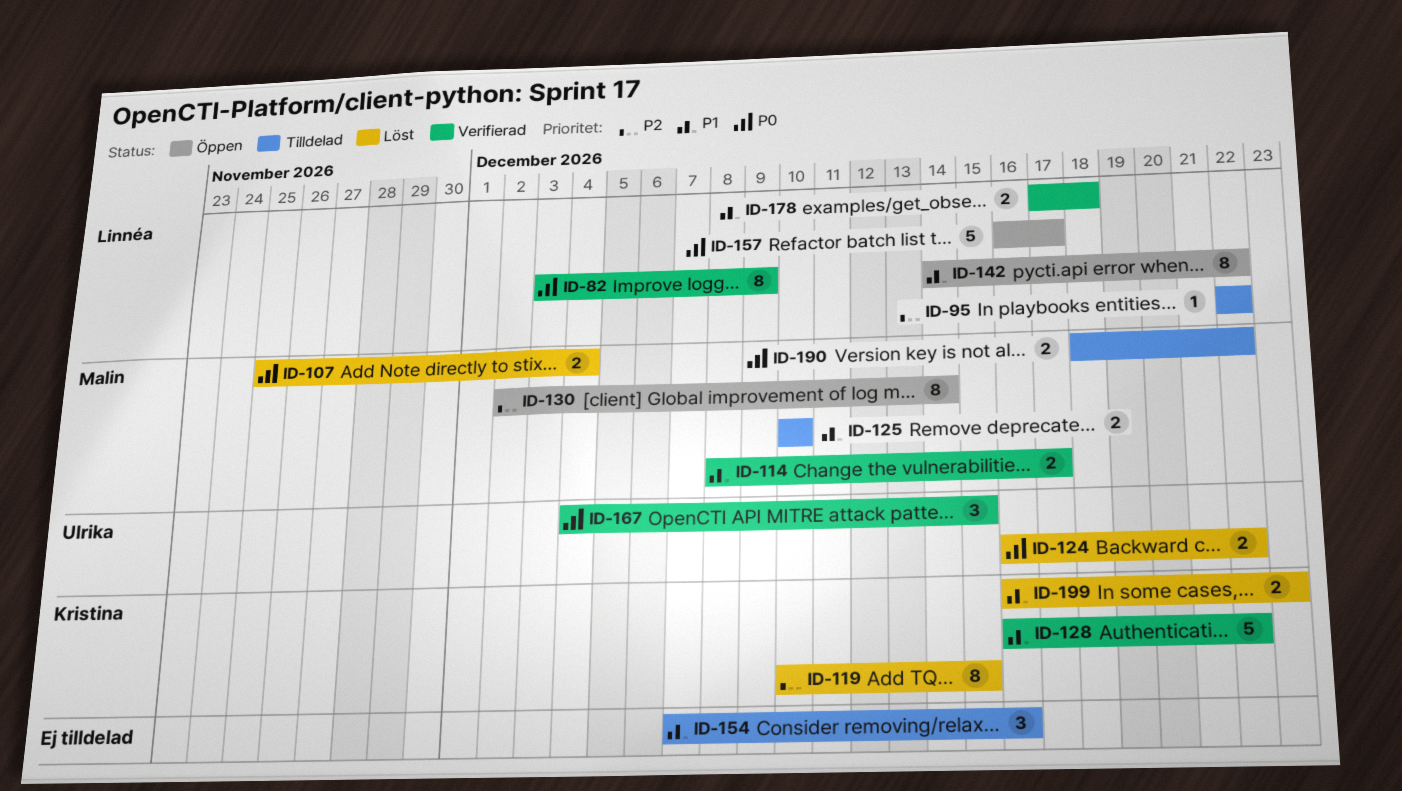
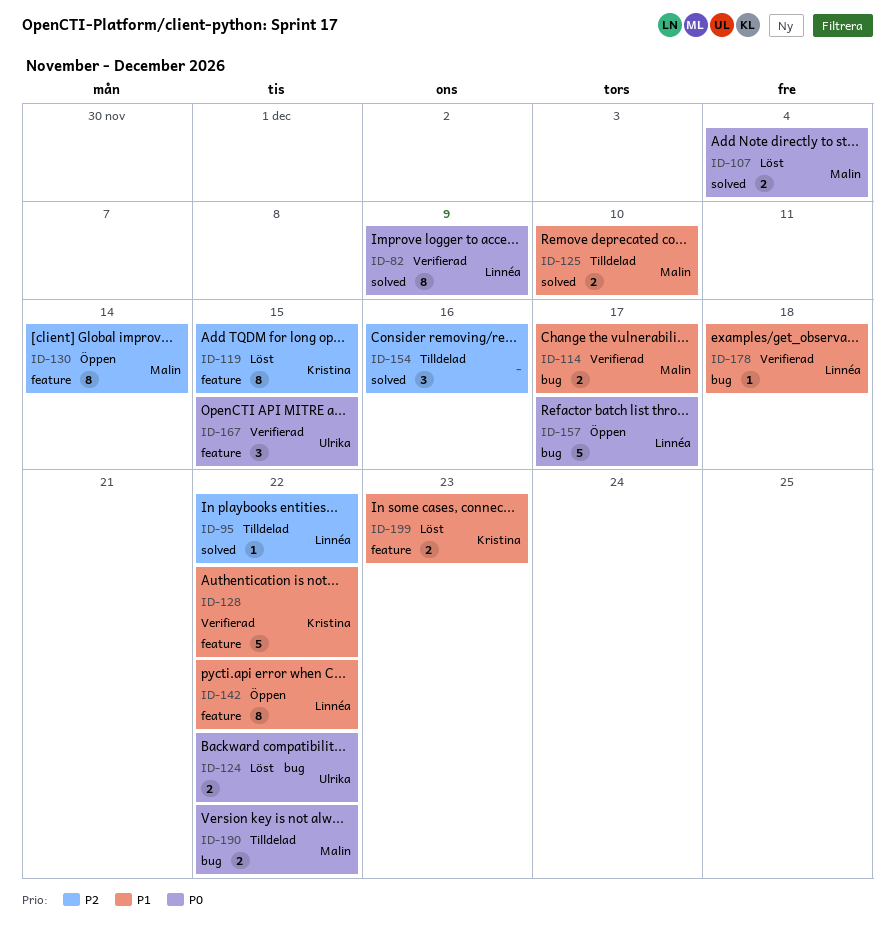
ID-154, priority: P1 -> P2
ID-178, estimate: 2 -> 1

